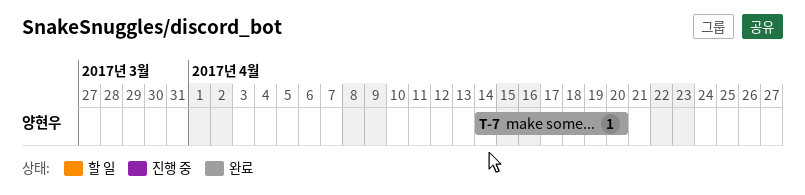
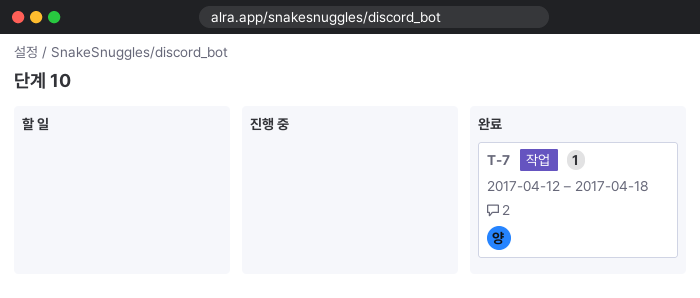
T-7, start: Apr 14 -> Apr 12
T-7, due: Apr 20 -> Apr 18

